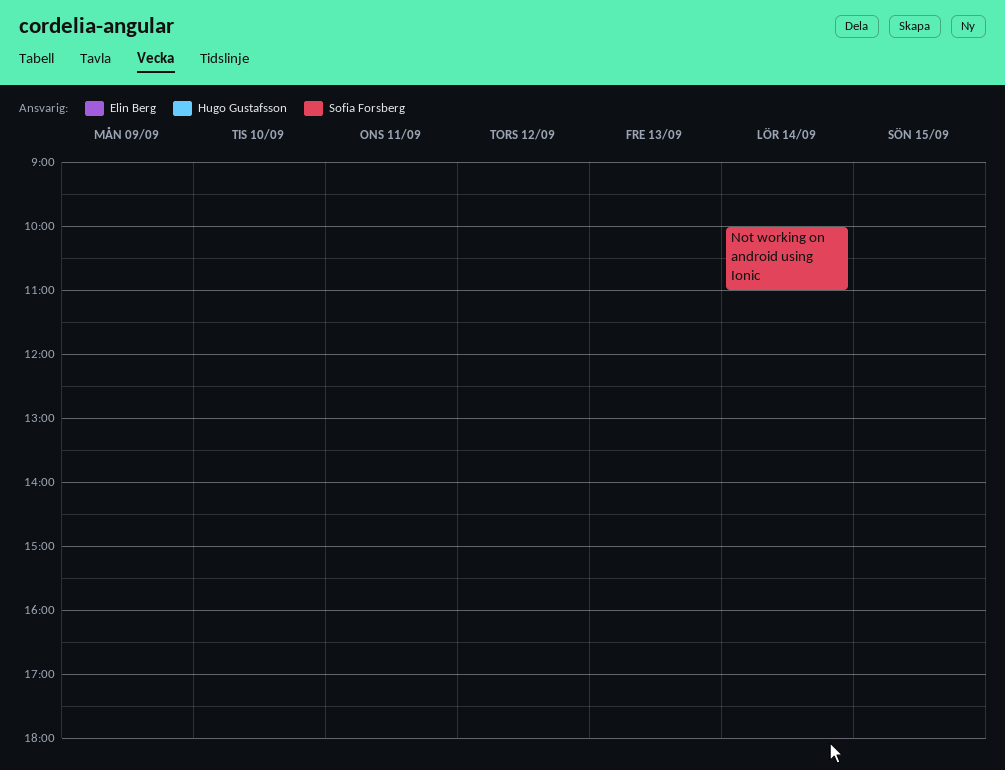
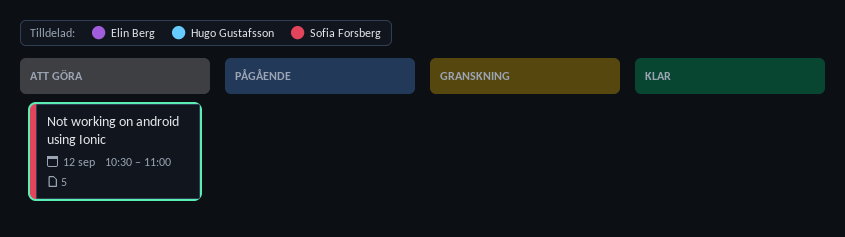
Not working on android using Ionic, day: Sep 14 -> Sep 12
Not working on android using Ionic, begins: 10:00 -> 10:30

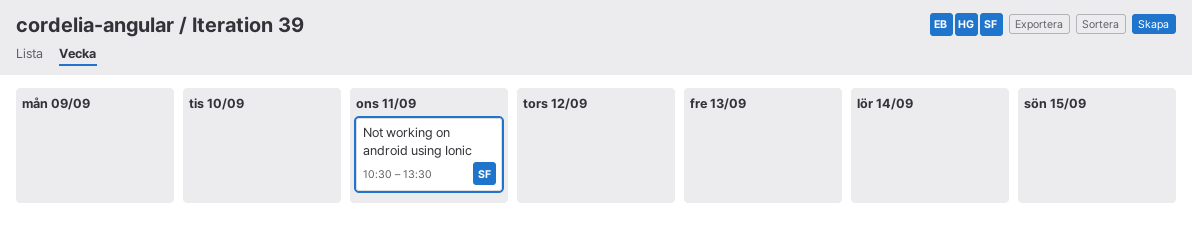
Not working on android using Ionic, day: Sep 12 -> Sep 11
Not working on android using Ionic, ends: 11:00 -> 13:30

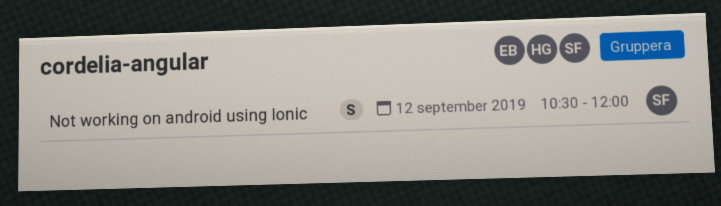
Not working on android using Ionic, day: Sep 11 -> Sep 12
Not working on android using Ionic, ends: 13:30 -> 12:00

